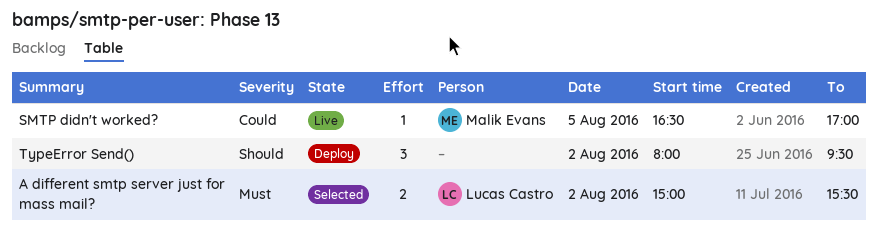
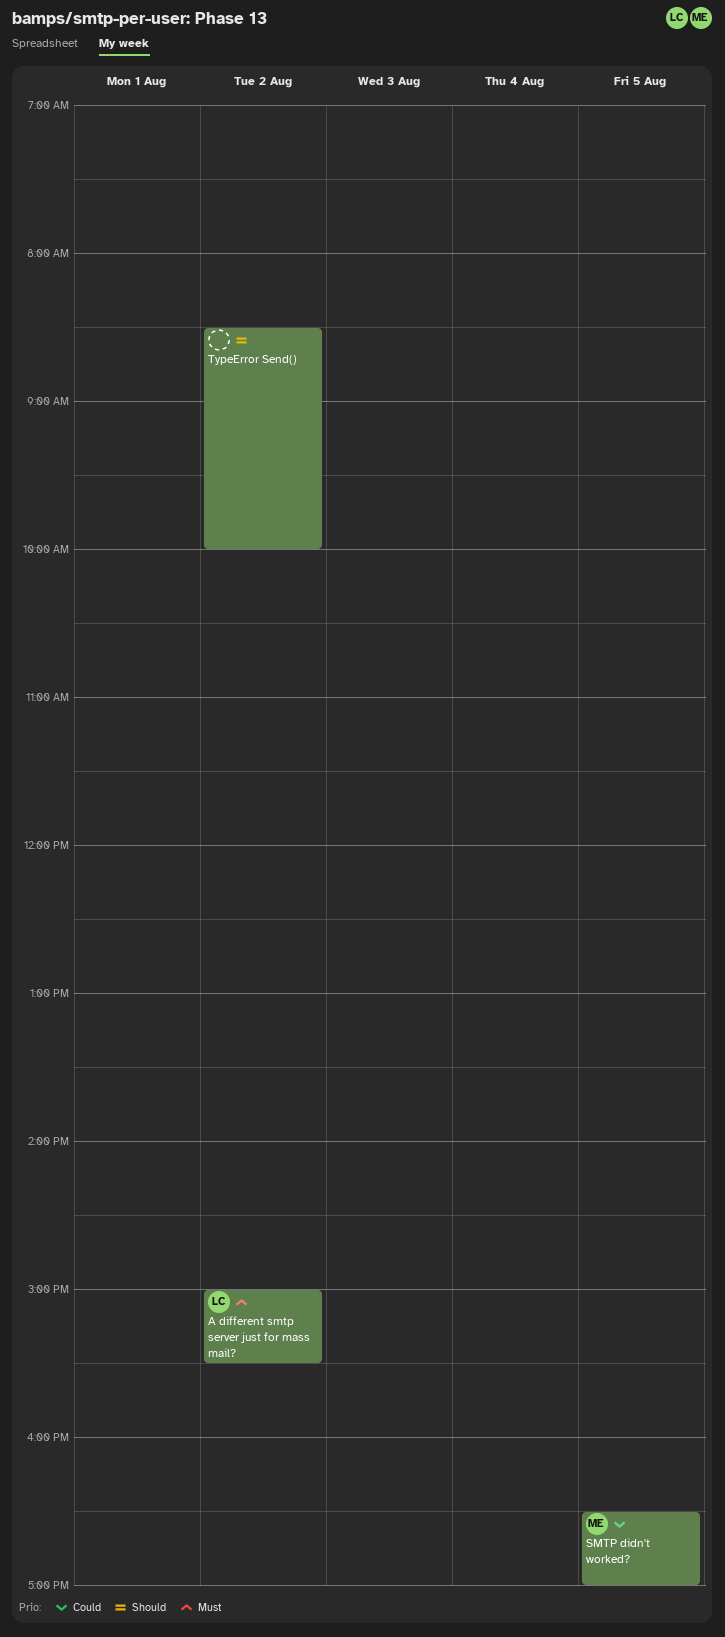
TypeError Send(), begins: 08:00 -> 08:30
TypeError Send(), ends: 09:30 -> 10:00

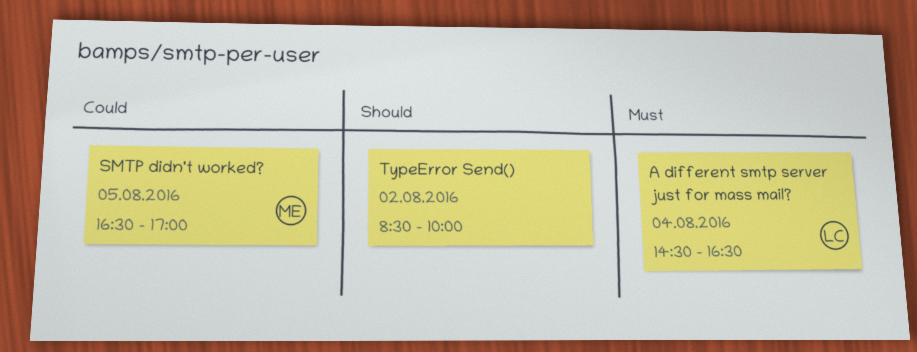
A different smtp server just for mass mail?, day: Aug 2 -> Aug 4
A different smtp server just for mass mail?, begins: 15:00 -> 14:30
A different smtp server just for mass mail?, ends: 15:30 -> 16:30

